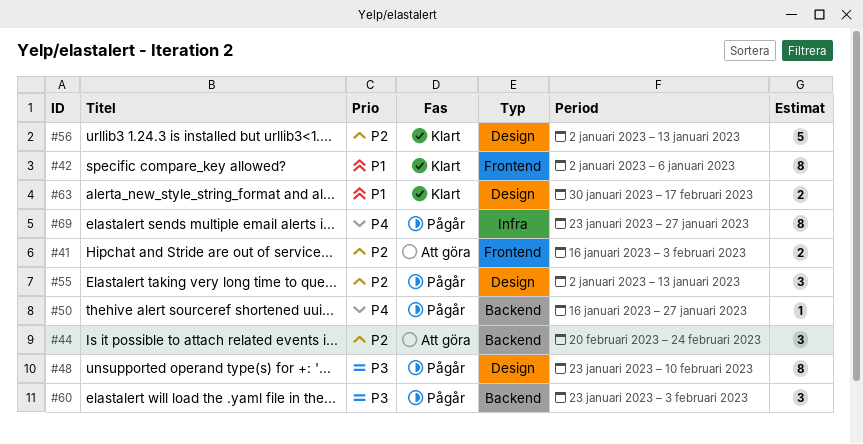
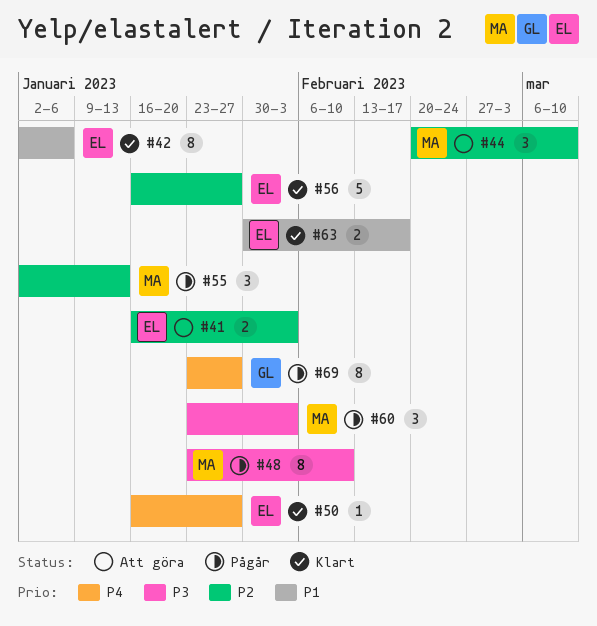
#44, due: Feb 24 -> Mar 10
#50, status: Pågår -> Klart
#56, start: Jan 2 -> Jan 16
#56, due: Jan 13 -> Jan 27

